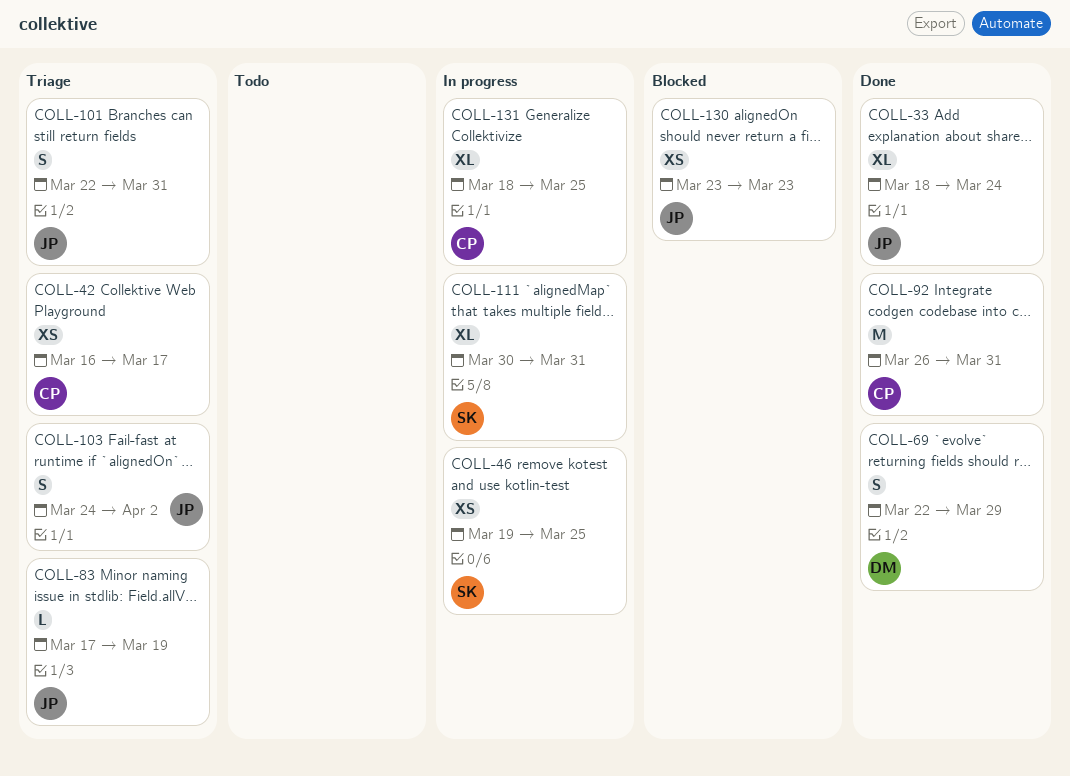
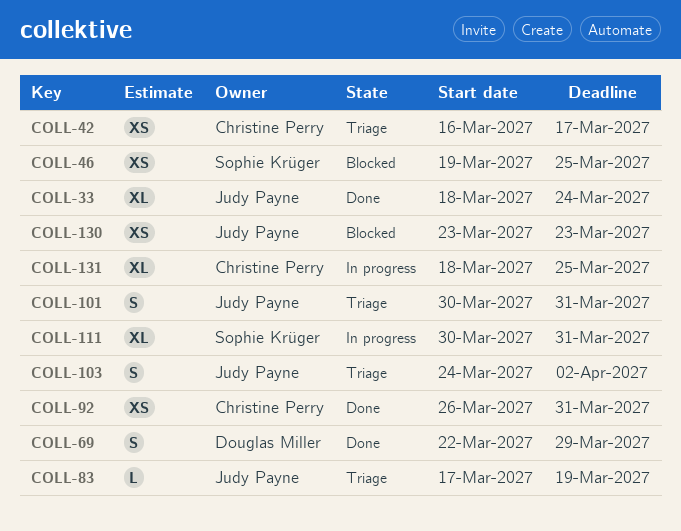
COLL-46, status: In progress -> Blocked
COLL-92, estimate: M -> XS
COLL-101, start: Mar 22 -> Mar 30

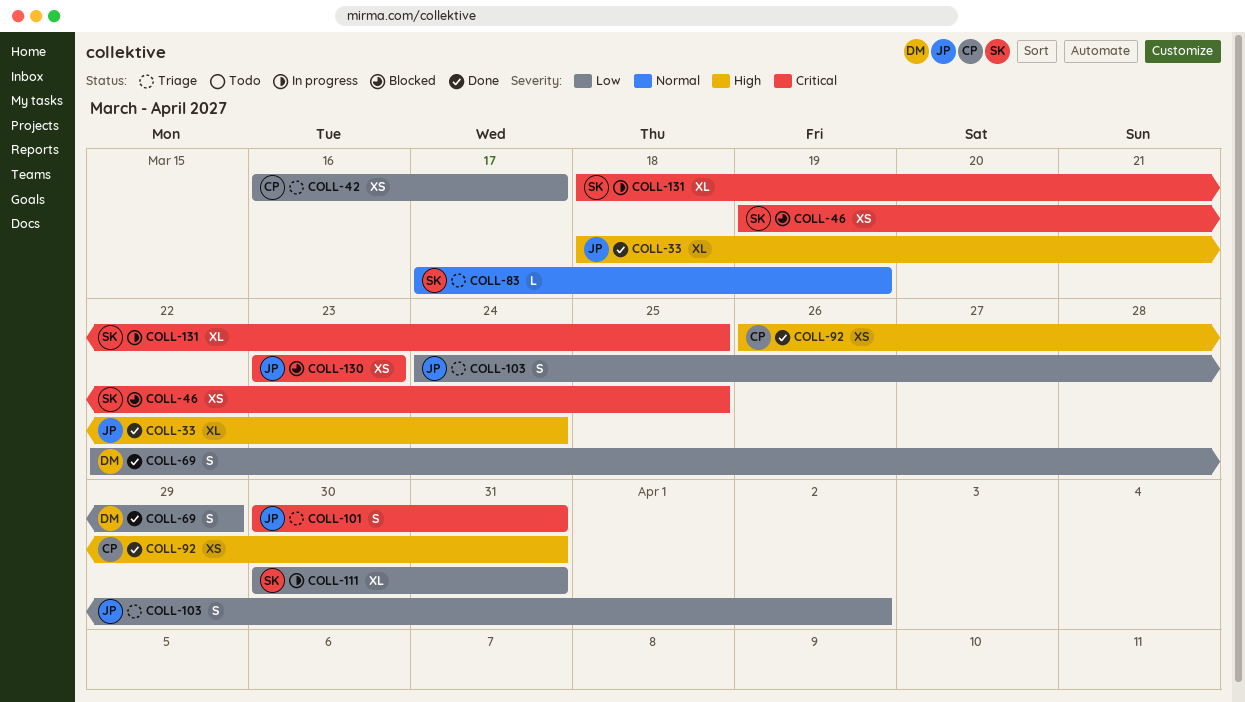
COLL-83, owner: Judy Payne -> Sophie Krüger
COLL-131, owner: Christine Perry -> Sophie Krüger

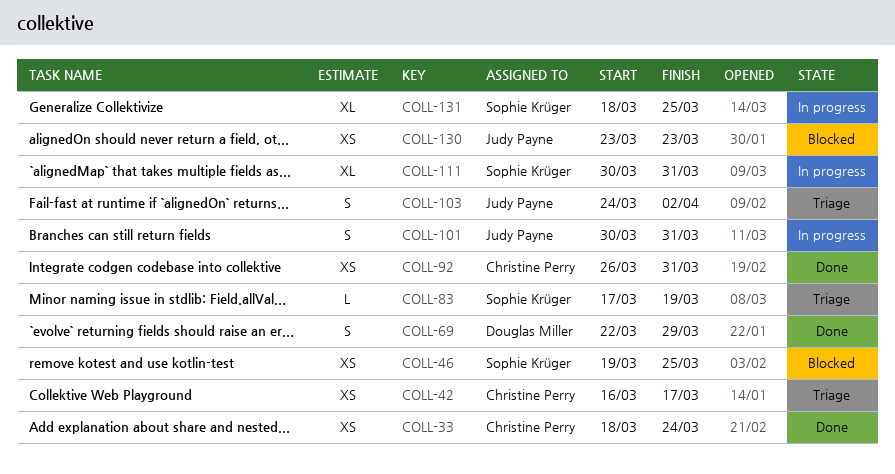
COLL-33, owner: Judy Payne -> Christine Perry
COLL-33, estimate: XL -> XS
COLL-101, status: Triage -> In progress

